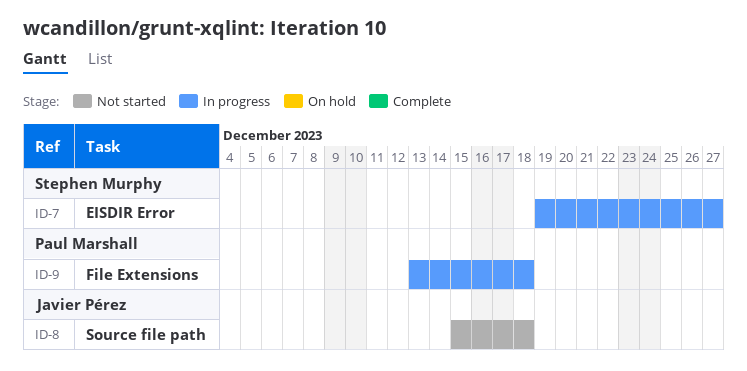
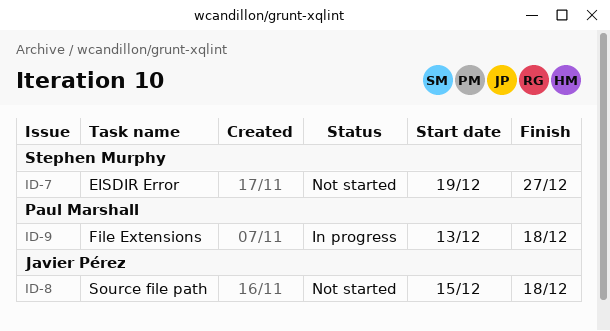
ID-7, status: In progress -> Not started

